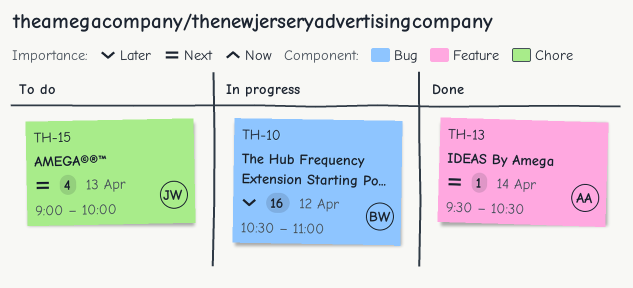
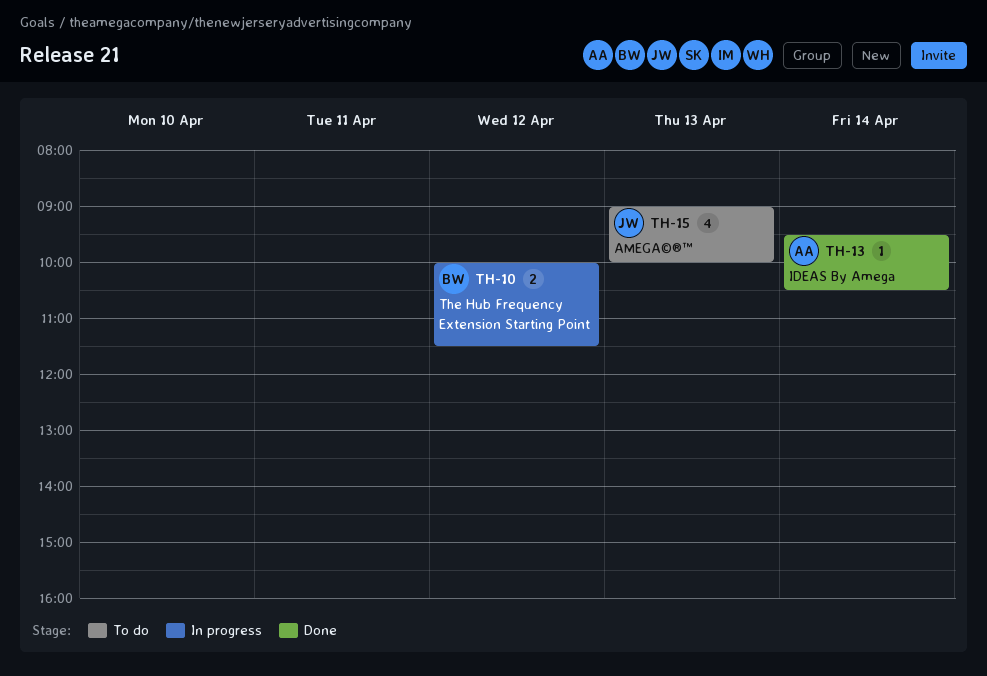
TH-10, estimate: 16 -> 2
TH-10, begins: 10:30 -> 10:00
TH-10, ends: 11:00 -> 11:30

